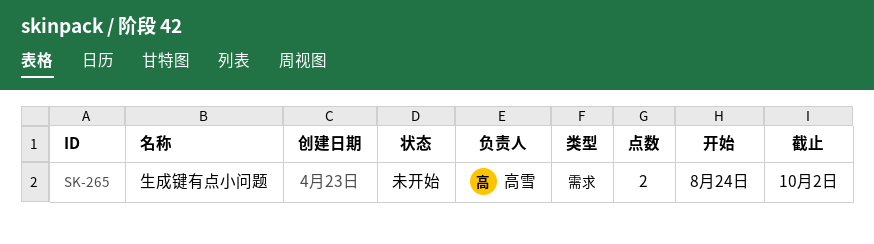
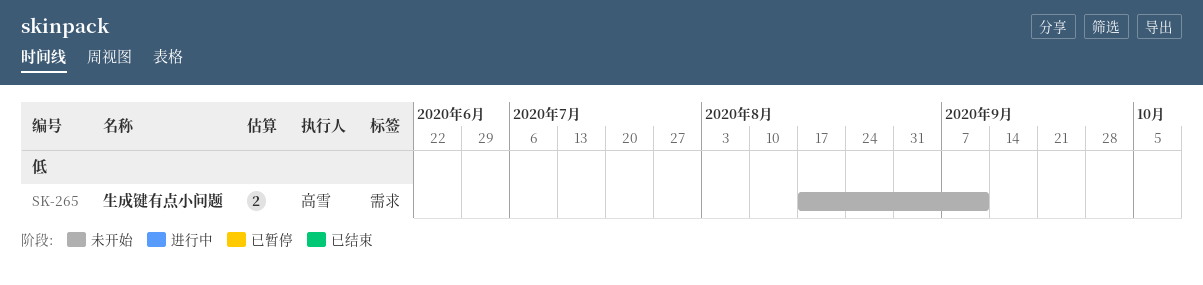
SK-265, start: Aug 24 -> Aug 17
SK-265, due: Oct 2 -> Sep 11

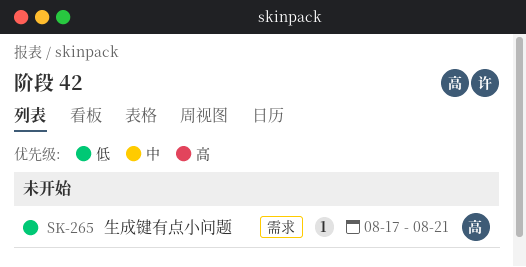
SK-265, estimate: 2 -> 1
SK-265, due: Sep 11 -> Aug 21

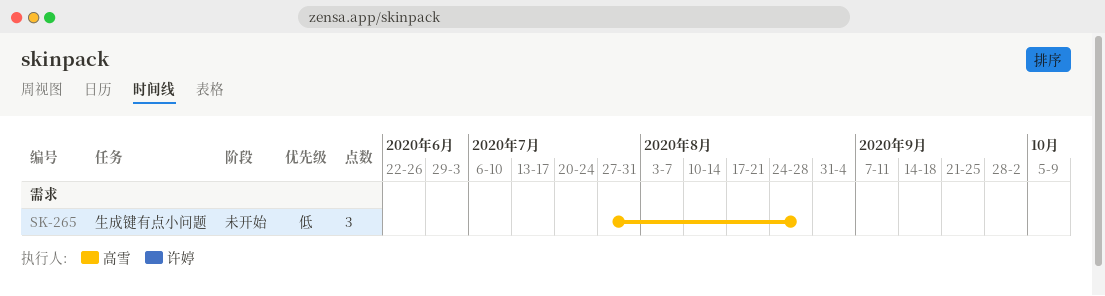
SK-265, estimate: 1 -> 3
SK-265, start: Aug 17 -> Jul 27
SK-265, due: Aug 21 -> Aug 28

